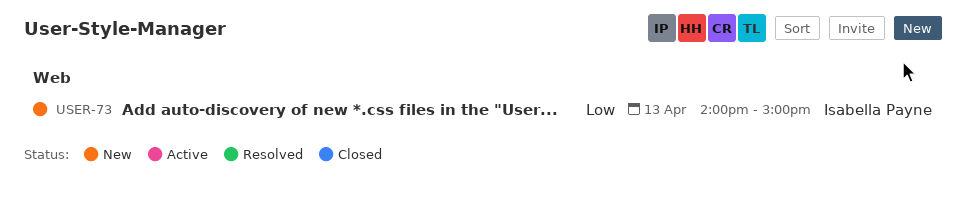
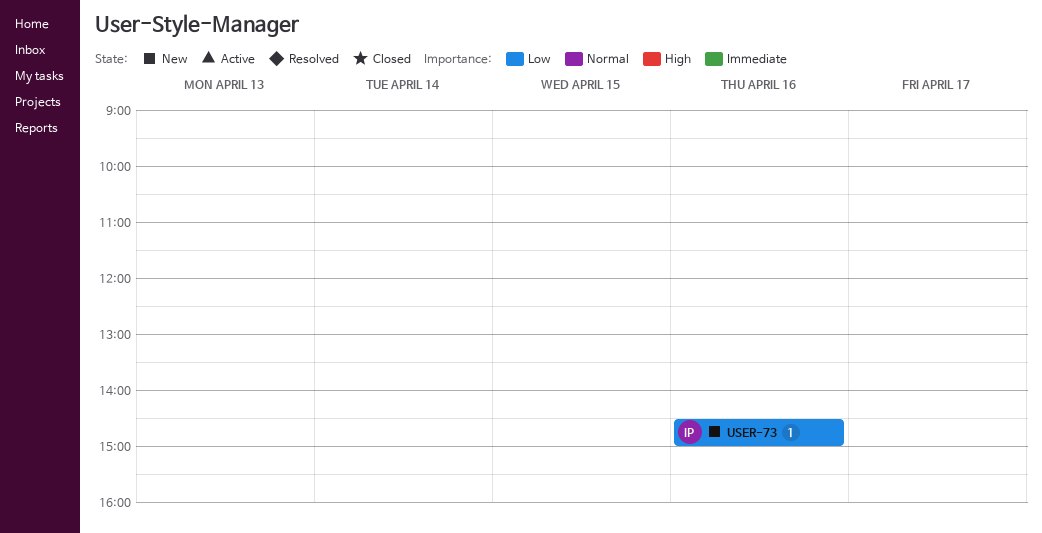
USER-73, day: Apr 13 -> Apr 16
USER-73, begins: 14:00 -> 14:30

